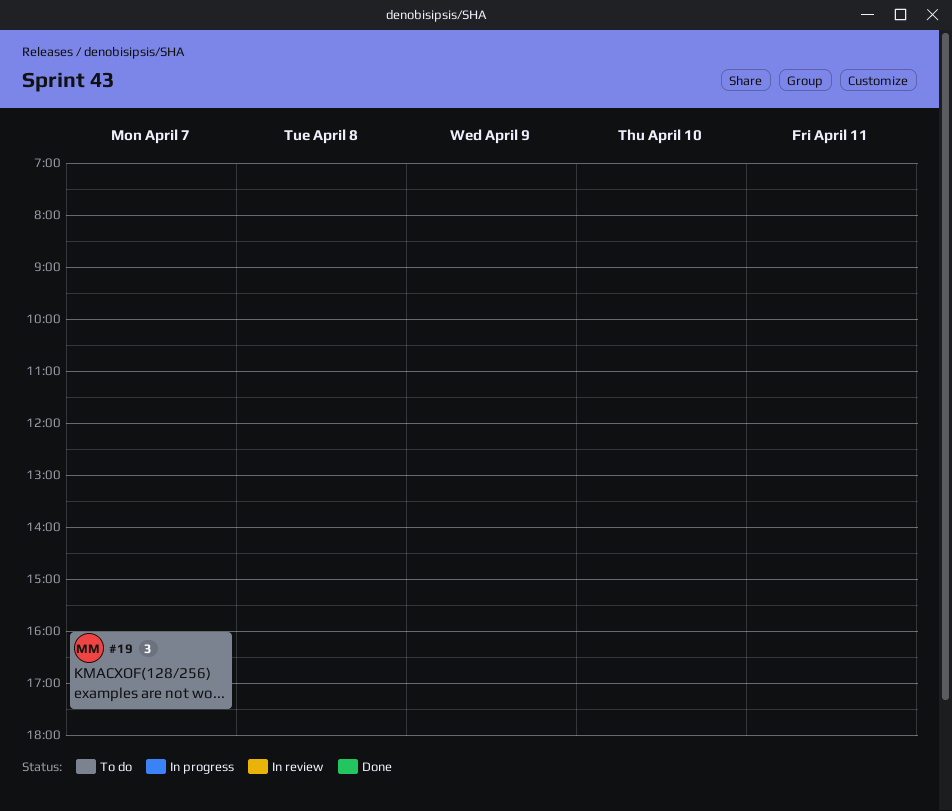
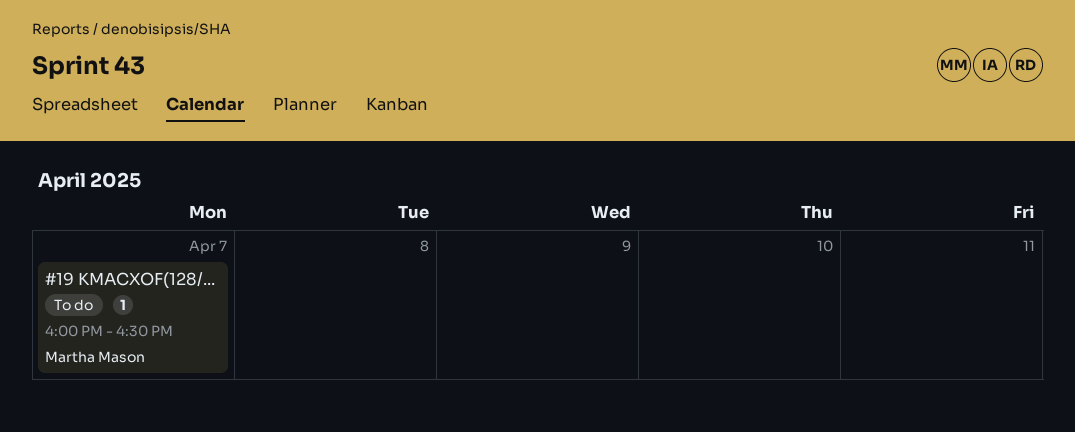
#19, estimate: 3 -> 1
#19, ends: 17:30 -> 16:30

